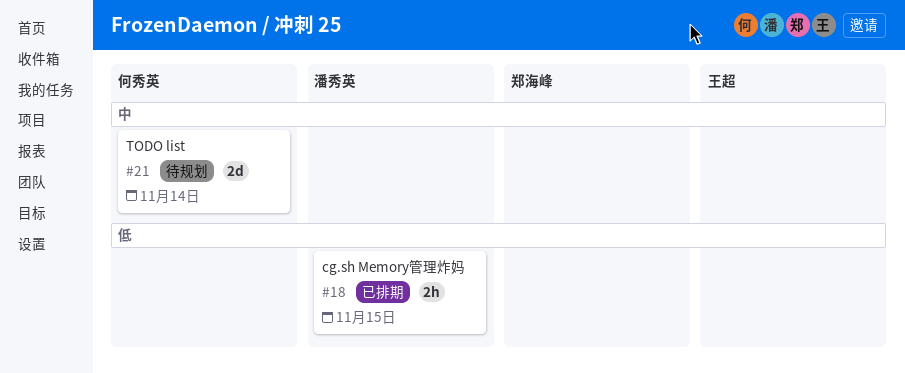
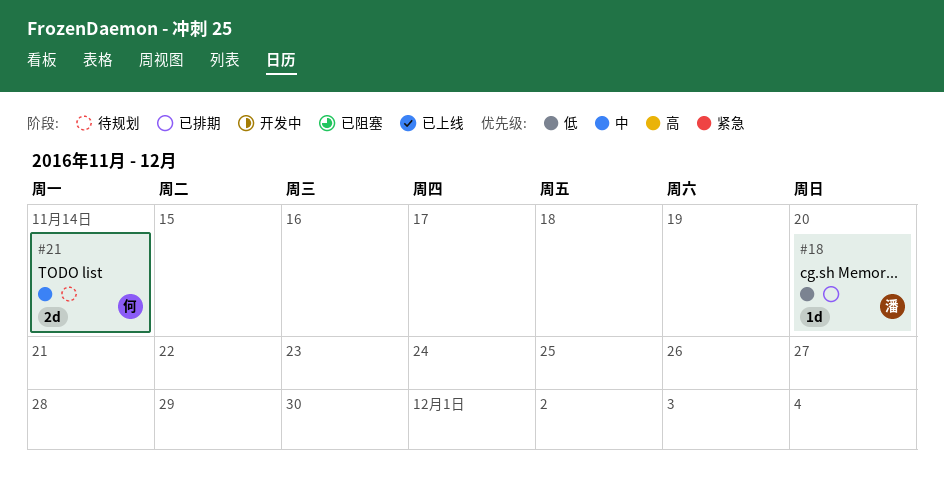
#18, estimate: 2h -> 1d
#18, due: Nov 15 -> Nov 20

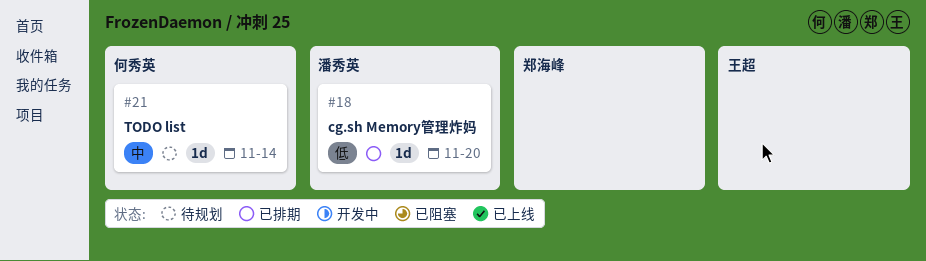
#21, estimate: 2d -> 1d

